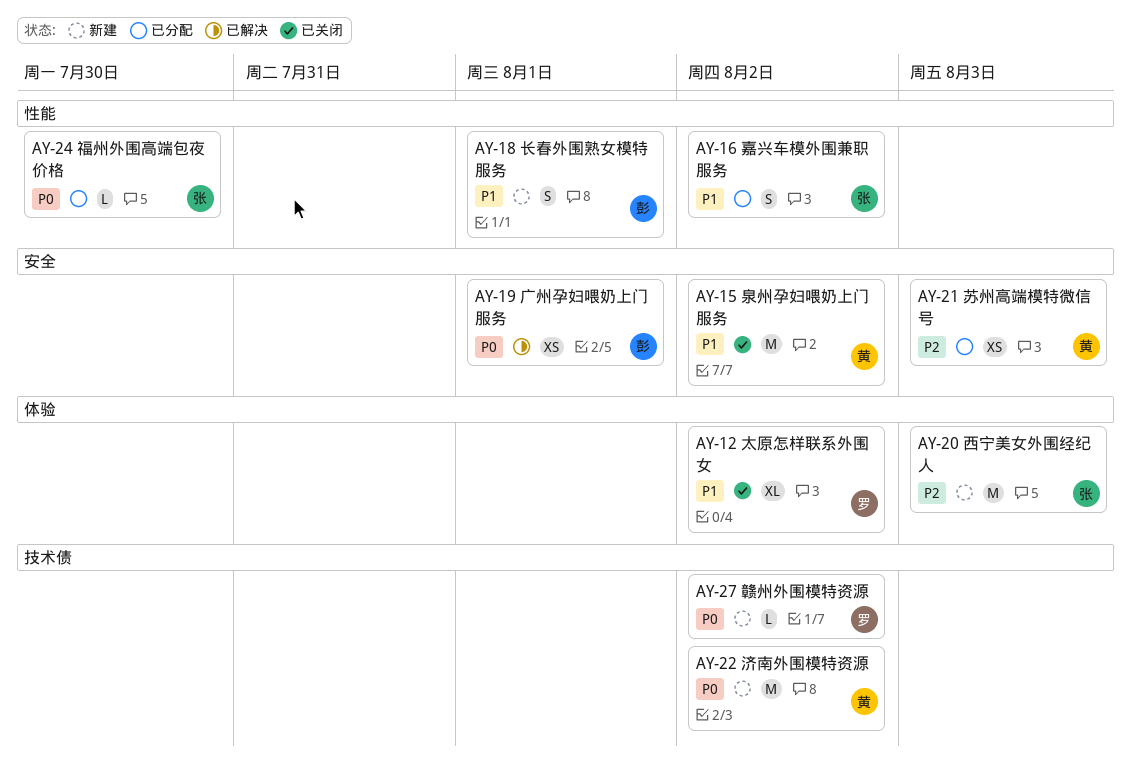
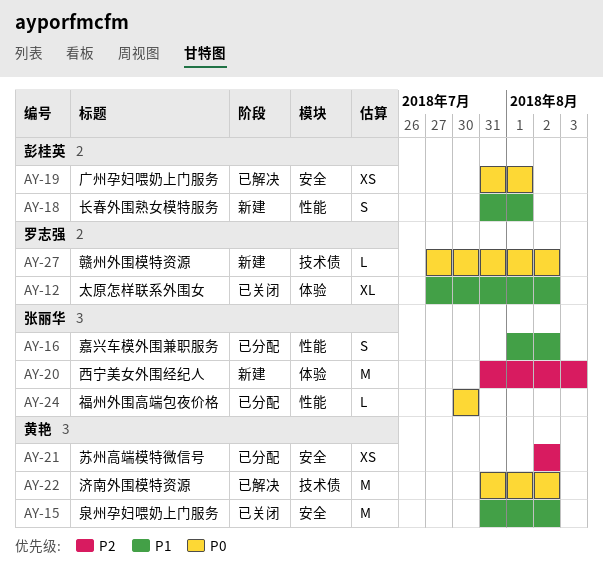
AY-21, due: Aug 3 -> Aug 2
AY-22, status: 新建 -> 已解决

